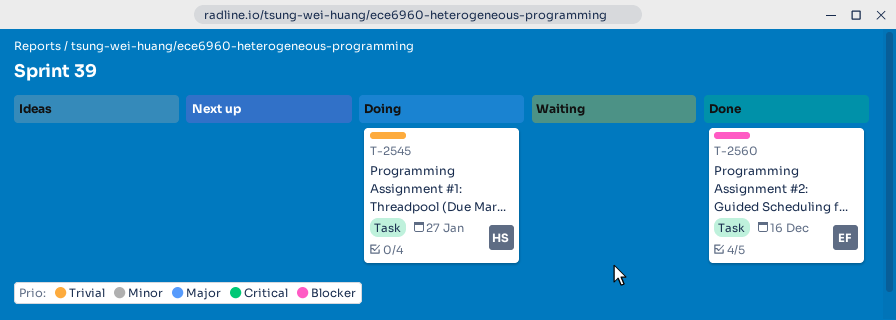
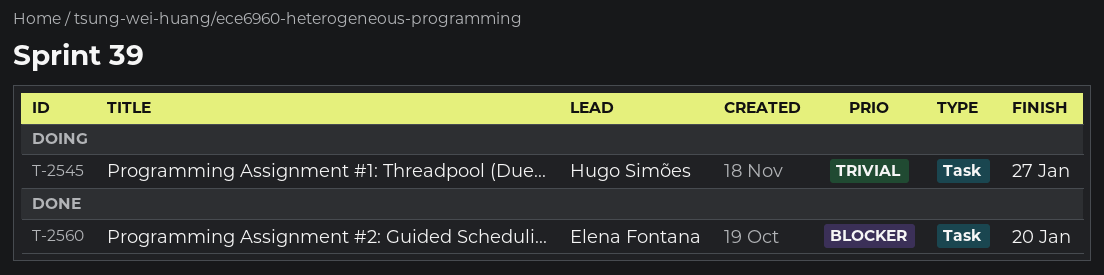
T-2560, due: Dec 16 -> Jan 20

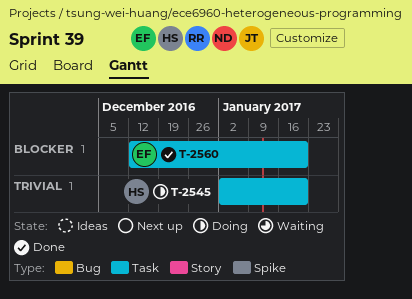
T-2545, due: Jan 27 -> Jan 20

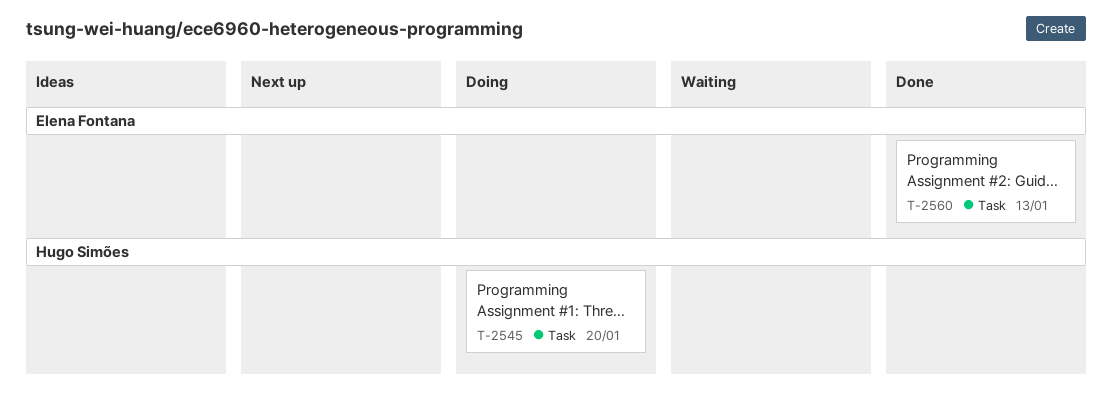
T-2560, due: Jan 20 -> Jan 13

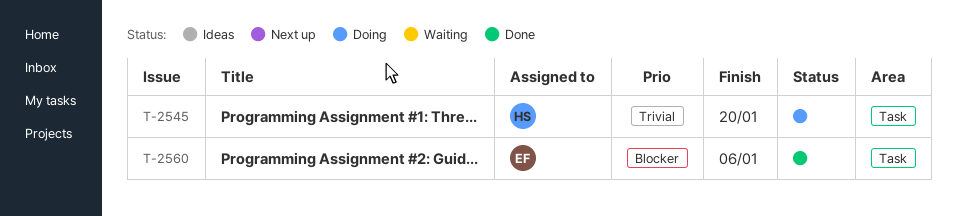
T-2560, due: Jan 13 -> Jan 6

